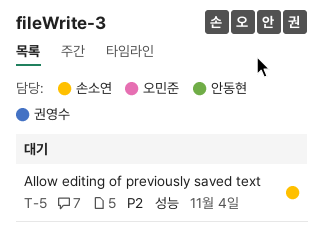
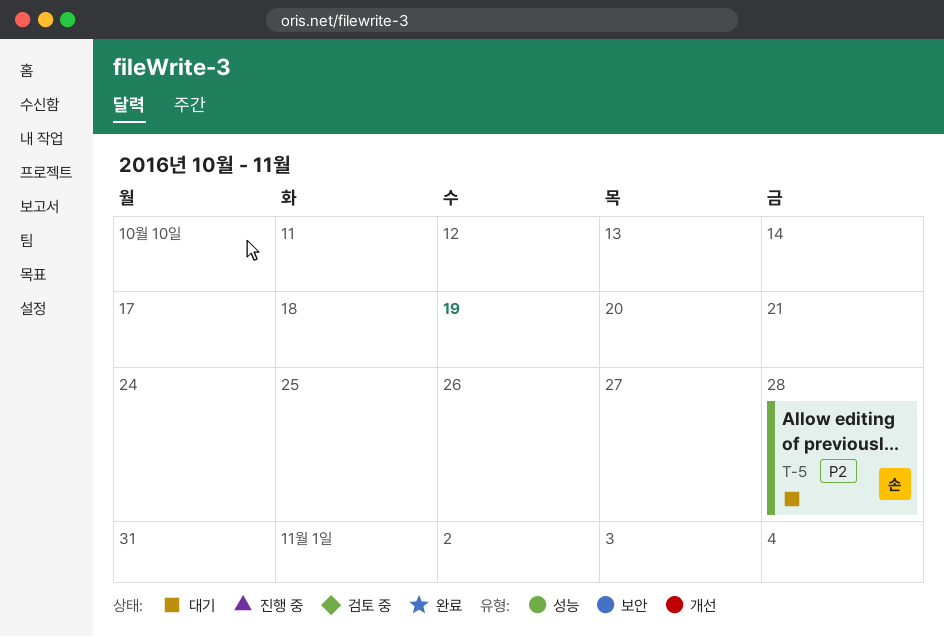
T-5, due: Nov 4 -> Oct 28

